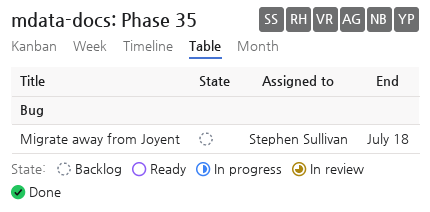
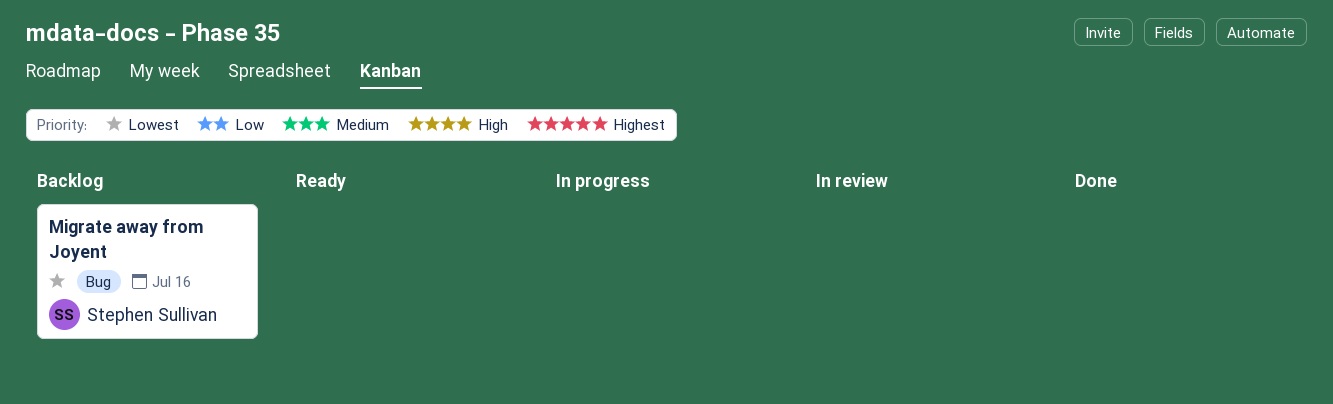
Migrate away from Joyent, due: Jul 18 -> Jul 16

